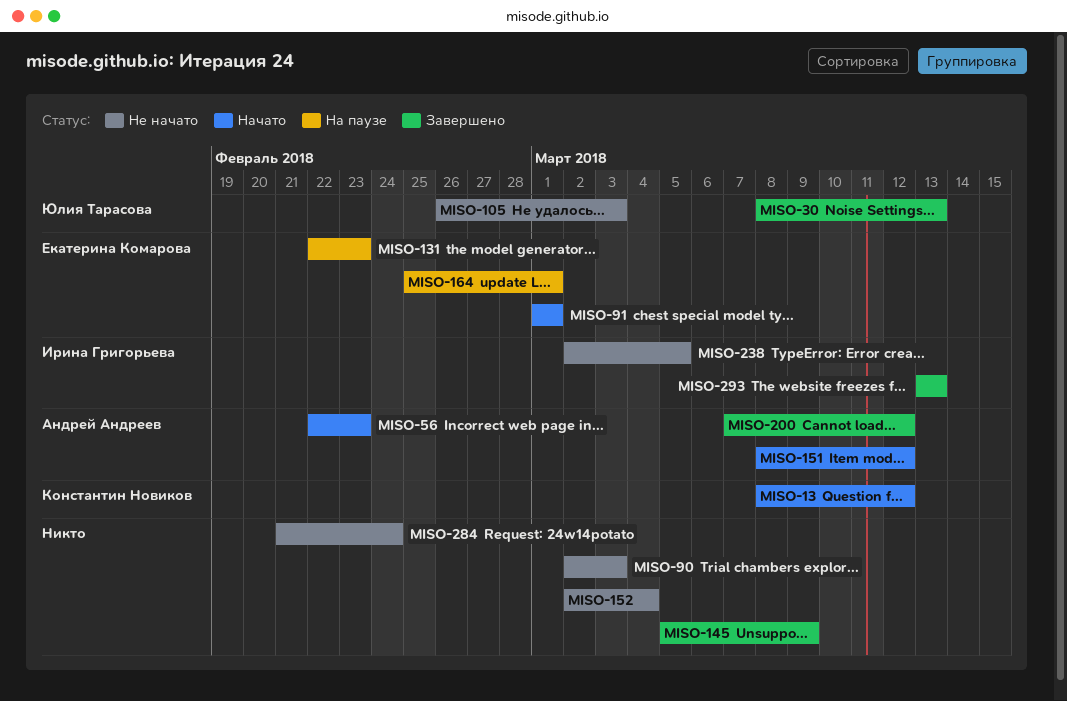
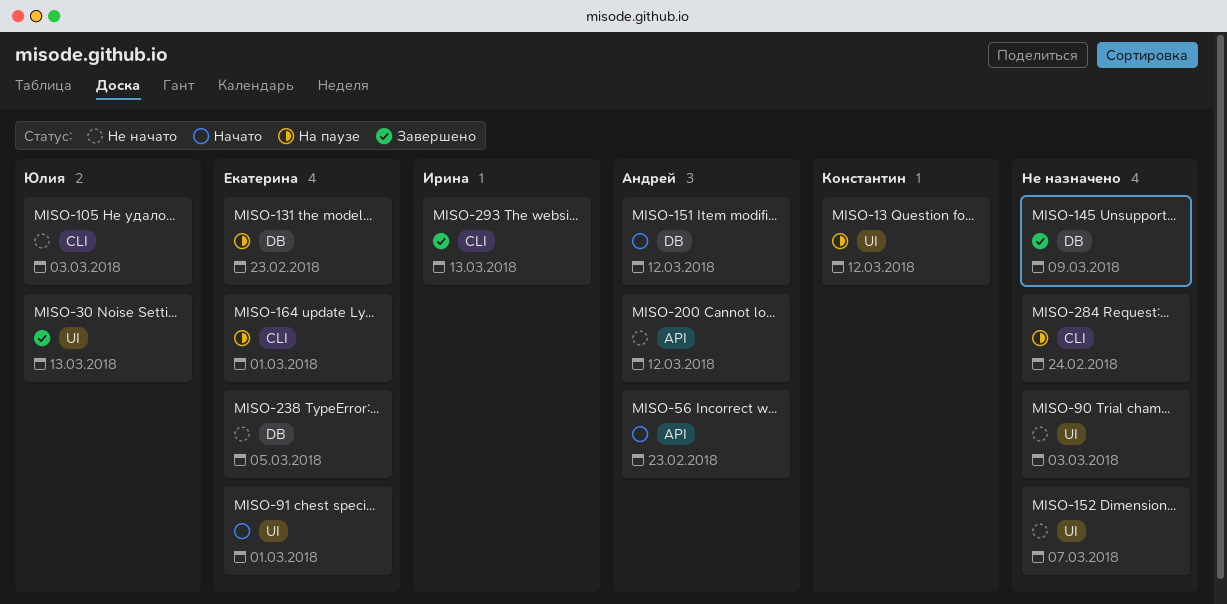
MISO-13, status: Начато -> На паузе
MISO-152, due: Mar 4 -> Mar 7
MISO-200, status: Завершено -> Не начато
MISO-238, owner: Ирина Григорьева -> Екатерина Комарова
MISO-284, status: Не начато -> На паузе

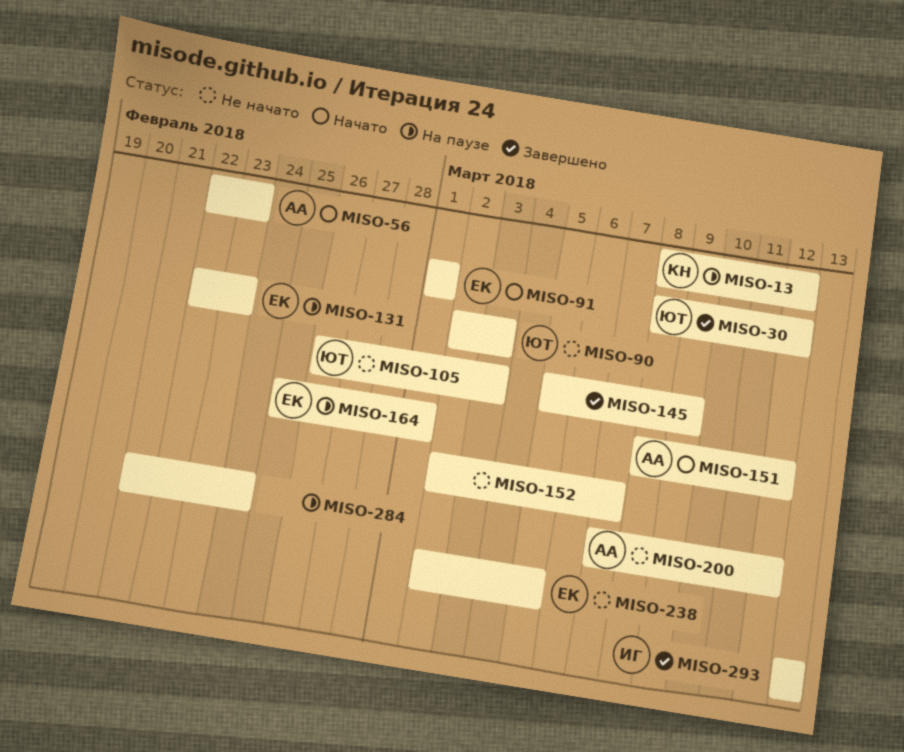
MISO-30, due: Mar 13 -> Mar 12
MISO-90, owner: none -> Юлия

